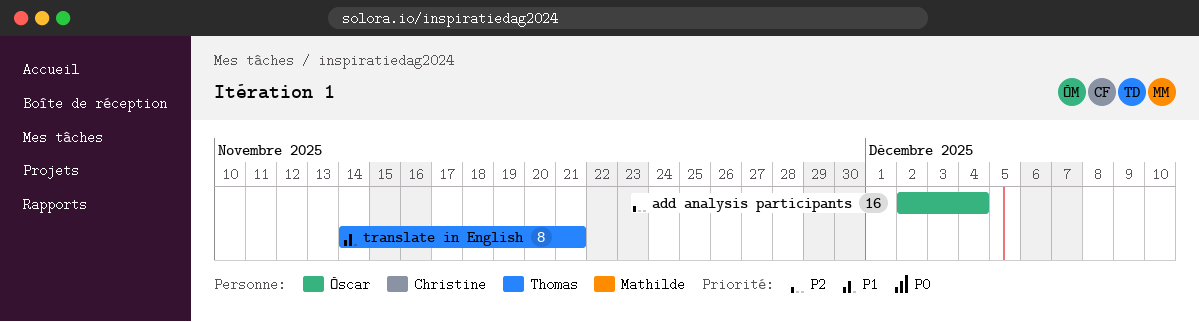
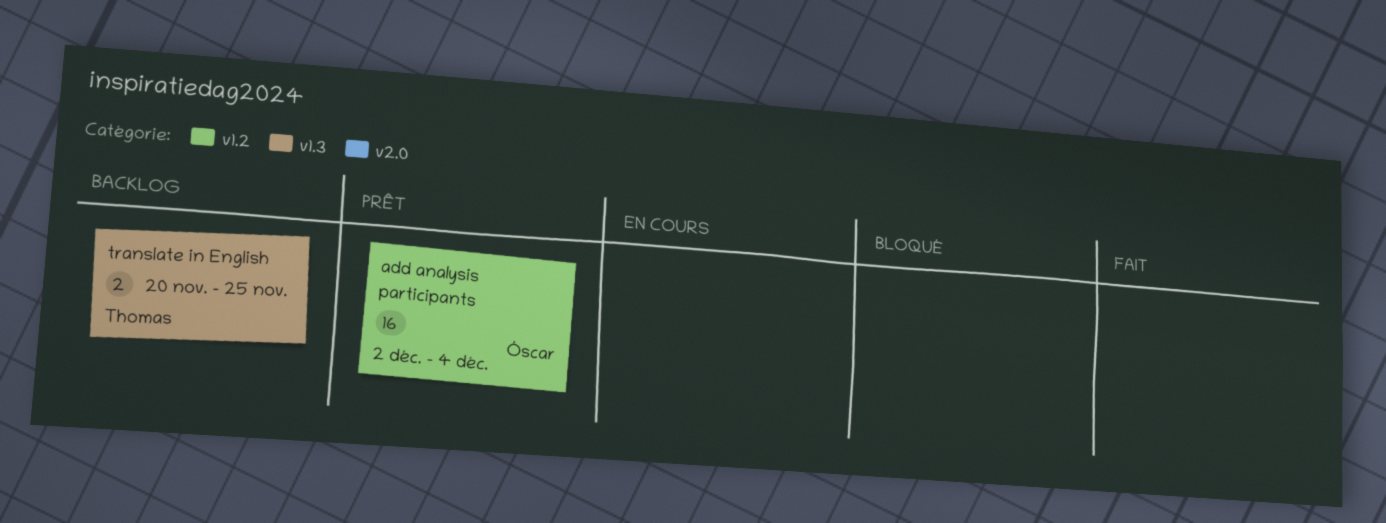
translate in English, estimate: 8 -> 2
translate in English, start: Nov 14 -> Nov 20
translate in English, due: Nov 21 -> Nov 25

